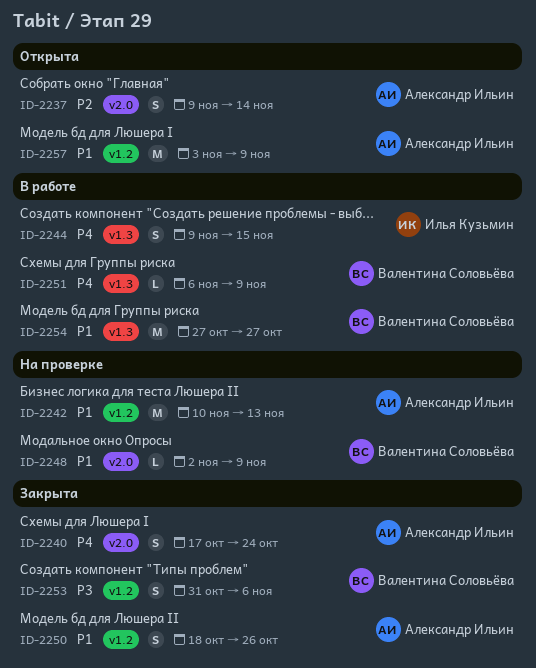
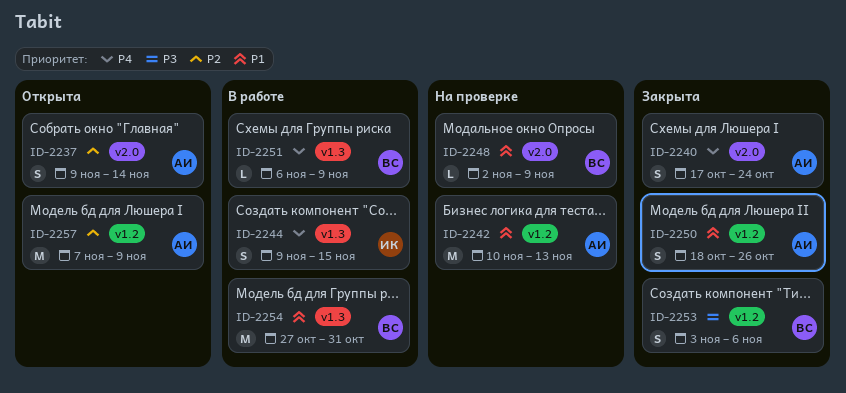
ID-2253, start: Oct 31 -> Nov 3
ID-2254, due: Oct 27 -> Oct 31
ID-2257, priority: P1 -> P2
ID-2257, start: Nov 3 -> Nov 7

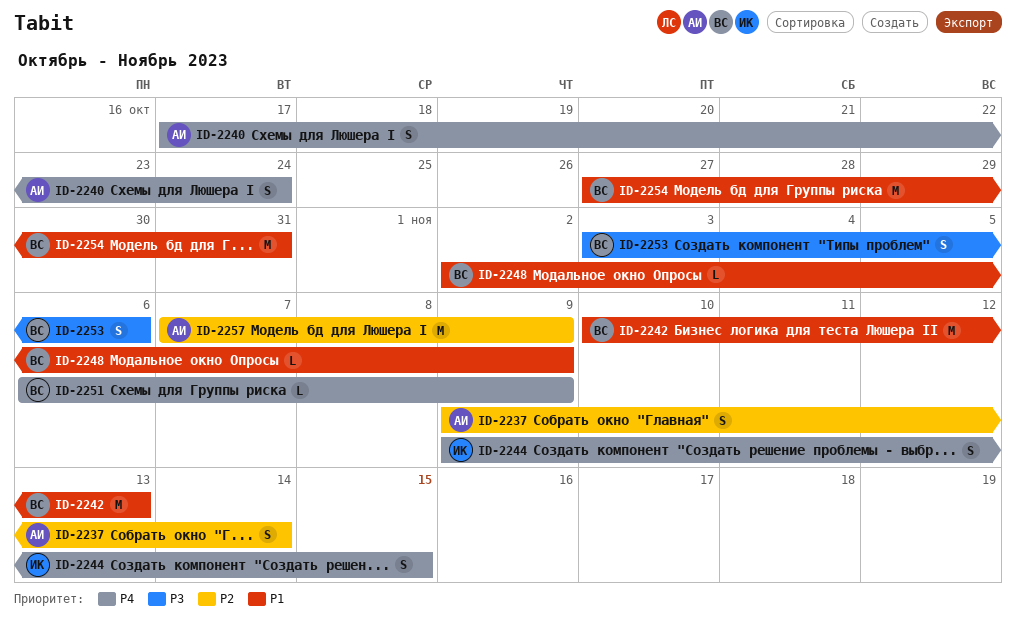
ID-2242, owner: АИ -> ВС
ID-2250: present -> none

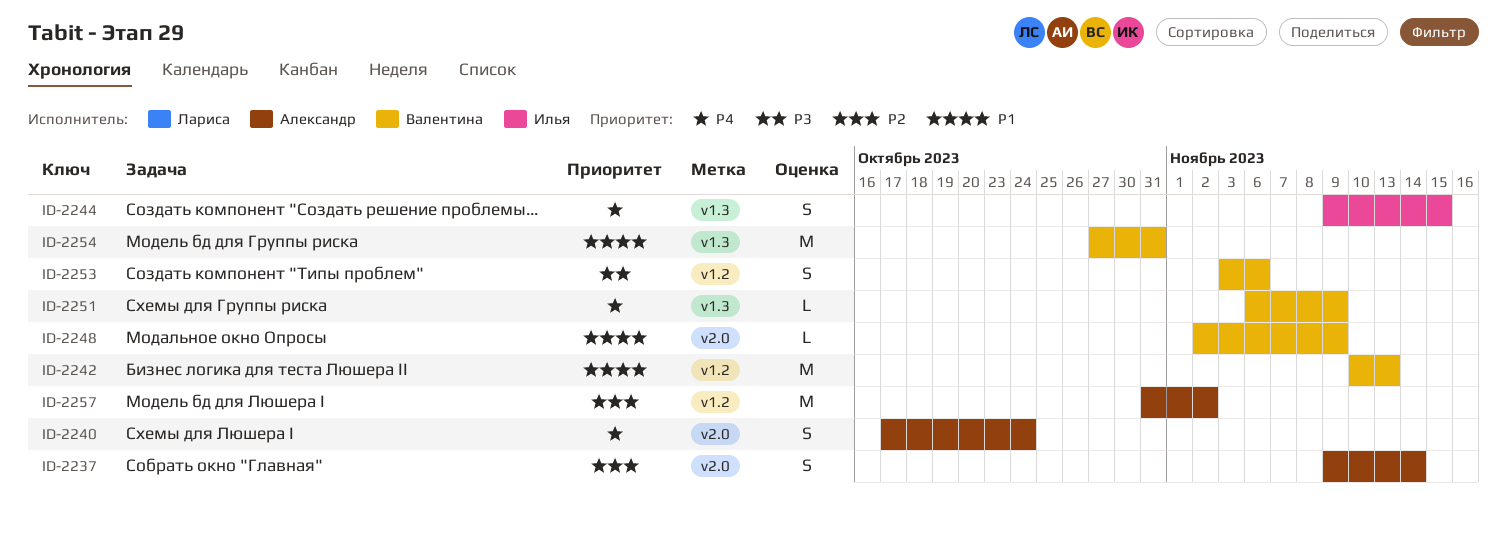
ID-2257, start: Nov 7 -> Oct 31
ID-2257, due: Nov 9 -> Nov 2

